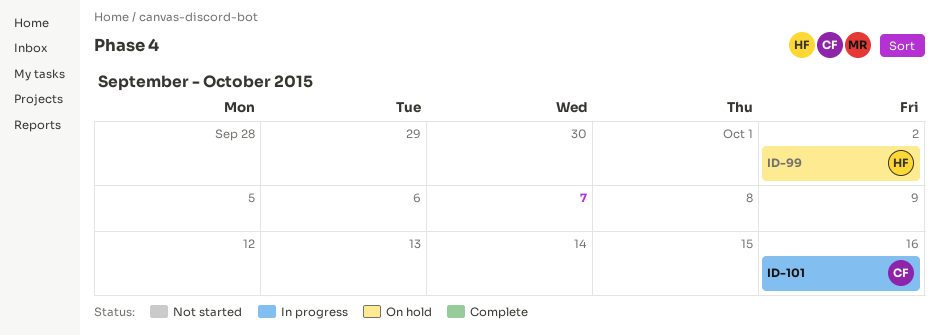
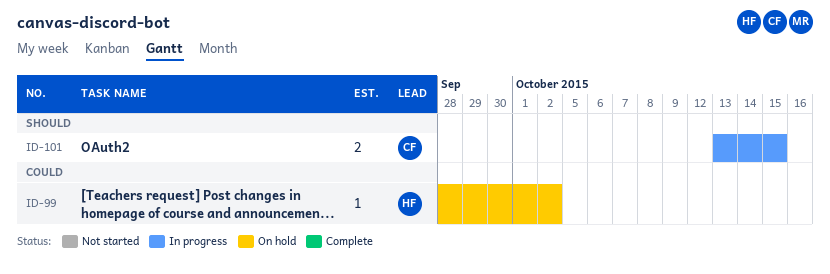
ID-101, due: Oct 16 -> Oct 15

